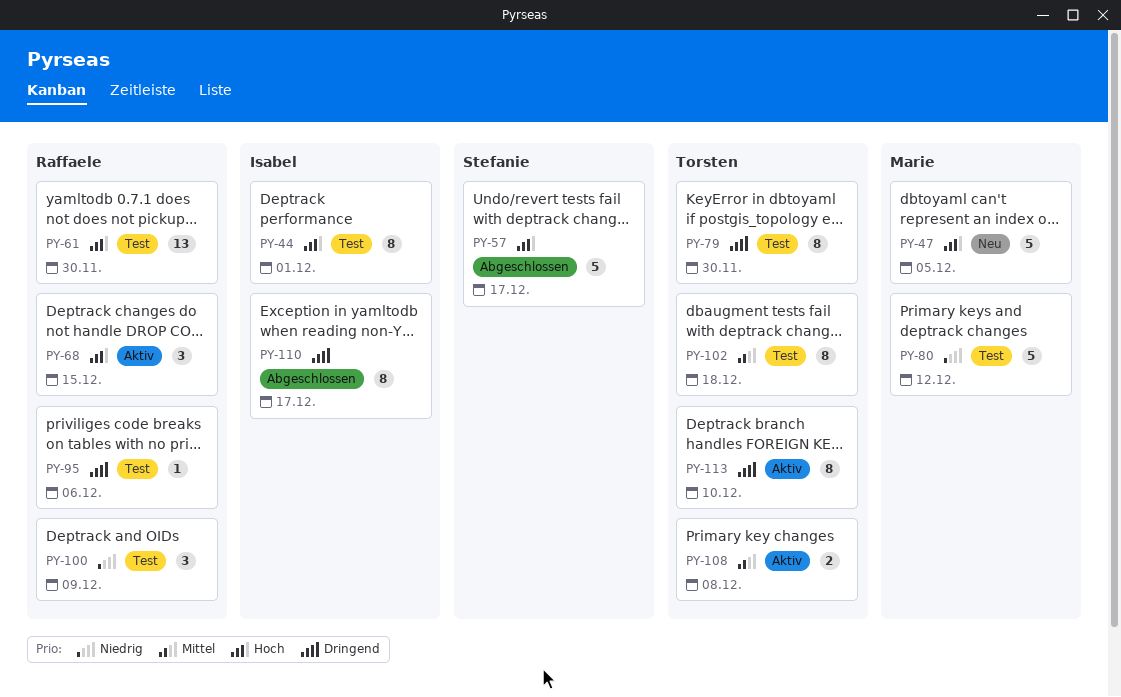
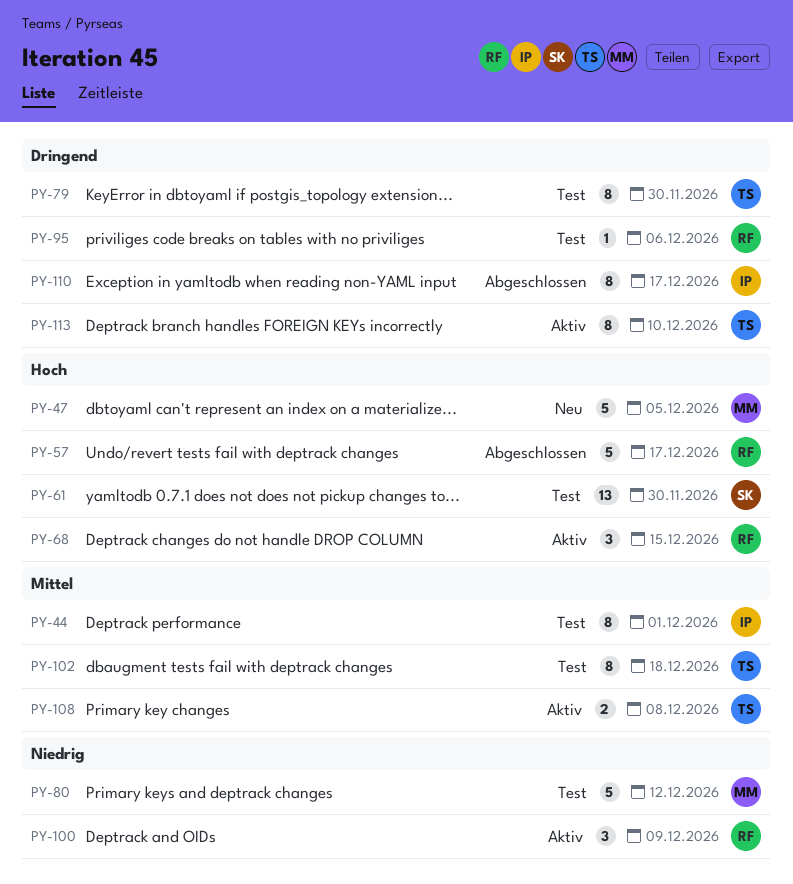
PY-44, priority: Hoch -> Mittel
PY-57, owner: Stefanie -> Raffaele
PY-61, owner: Raffaele -> Stefanie
PY-100, status: Test -> Aktiv

